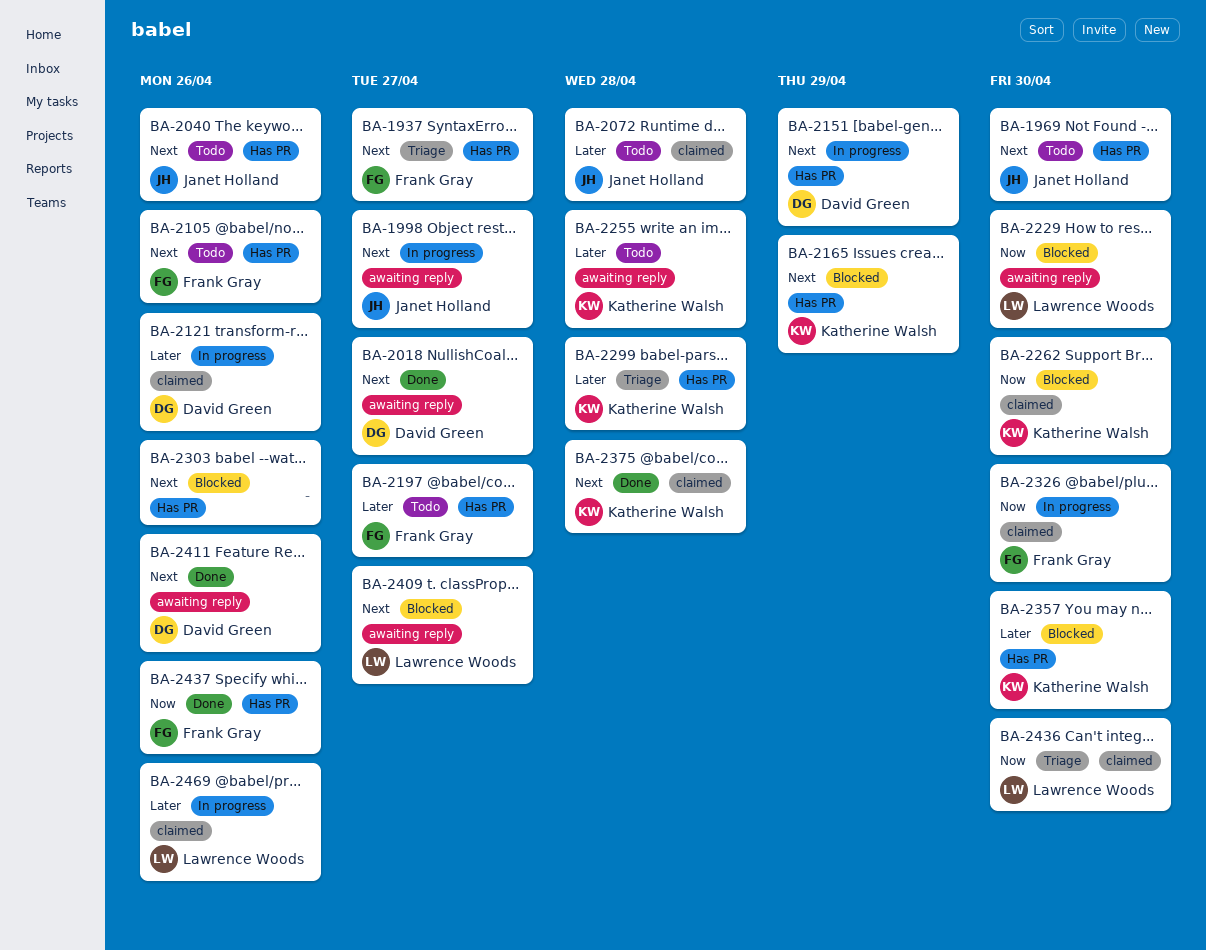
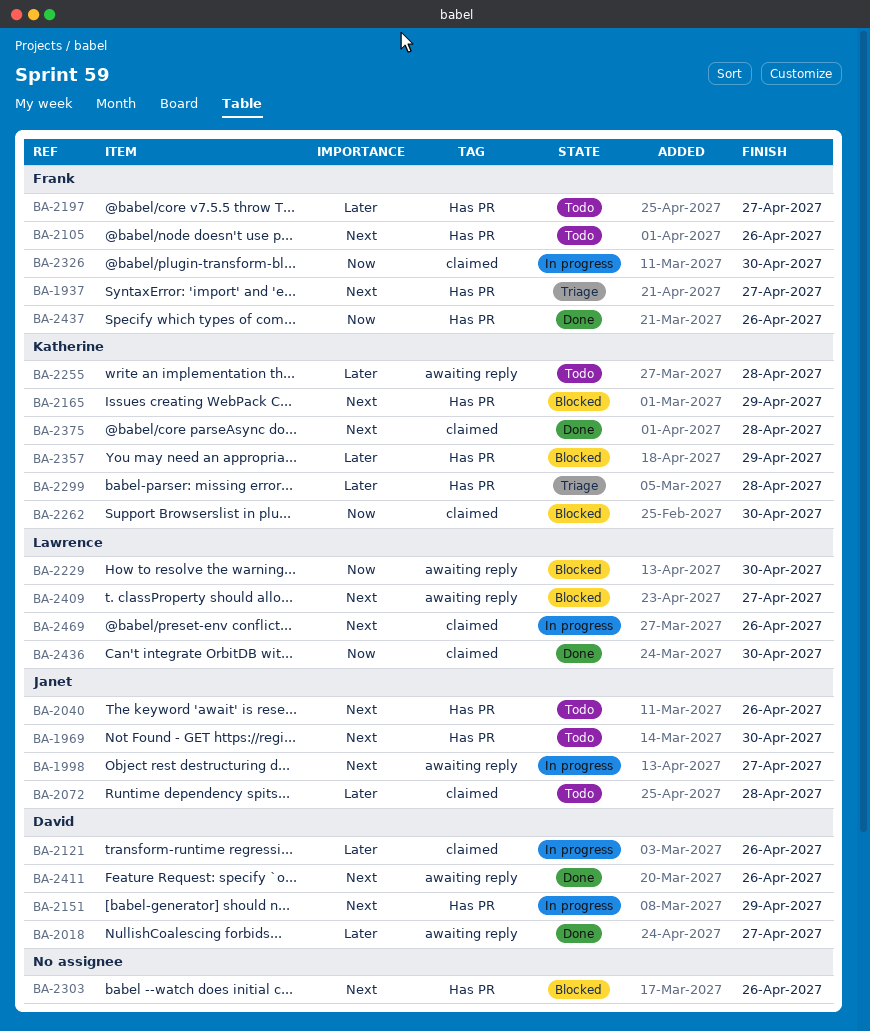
BA-2018, priority: Next -> Later
BA-2357, due: Apr 30 -> Apr 29
BA-2436, status: Triage -> Done
BA-2469, priority: Later -> Next

